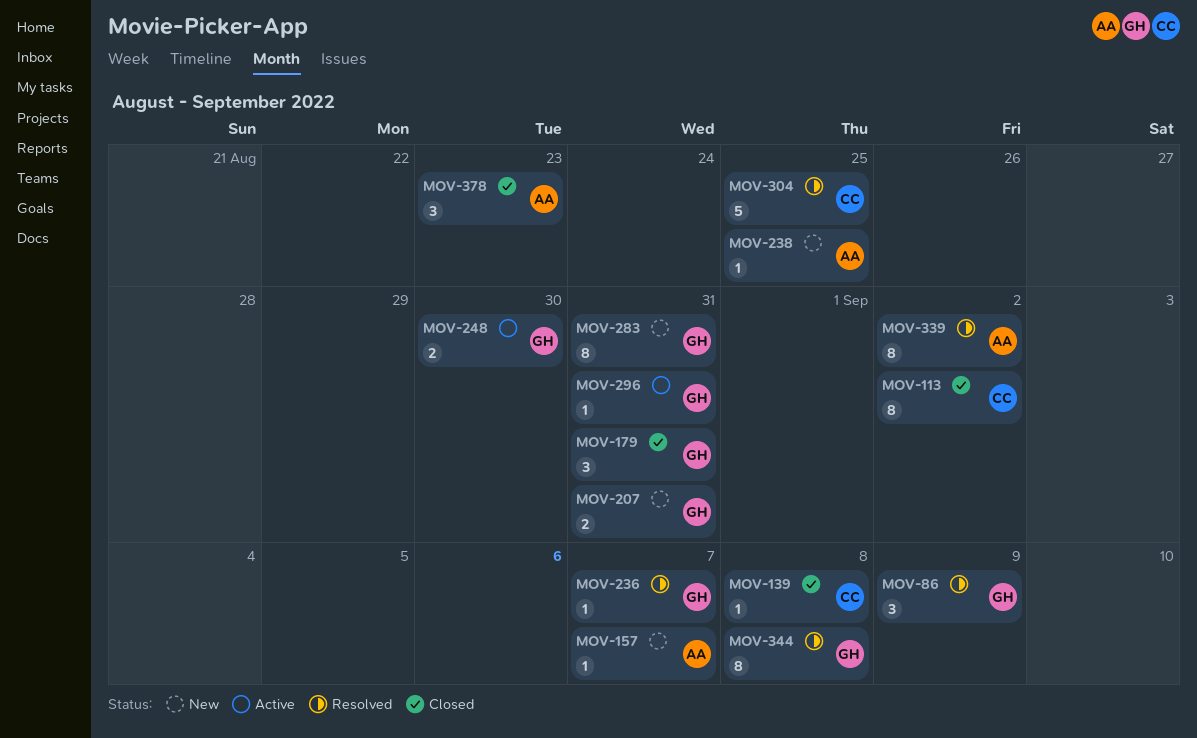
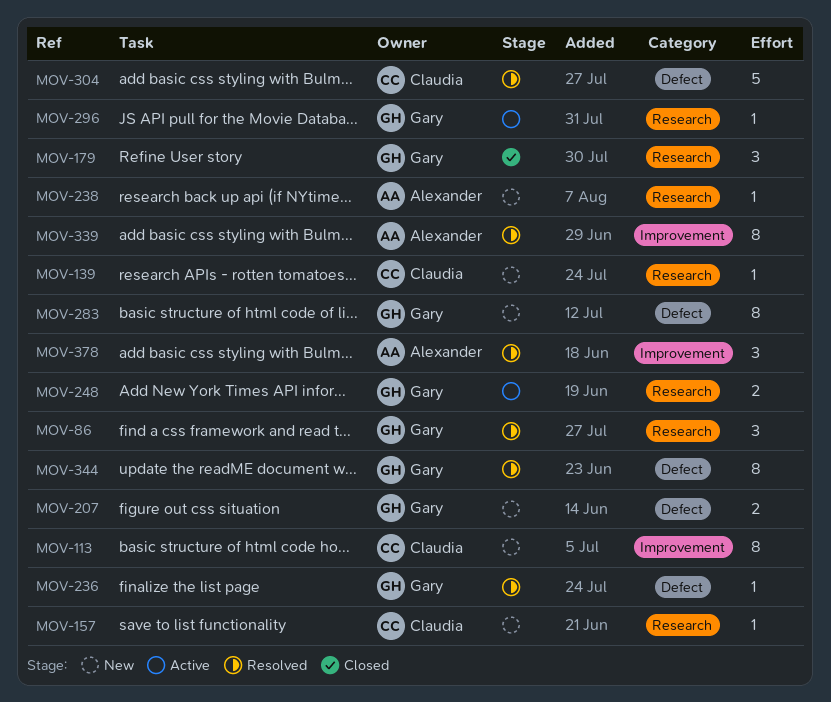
MOV-113, status: Closed -> New
MOV-139, status: Closed -> New
MOV-157, owner: Alexander -> Claudia
MOV-378, status: Closed -> Resolved

